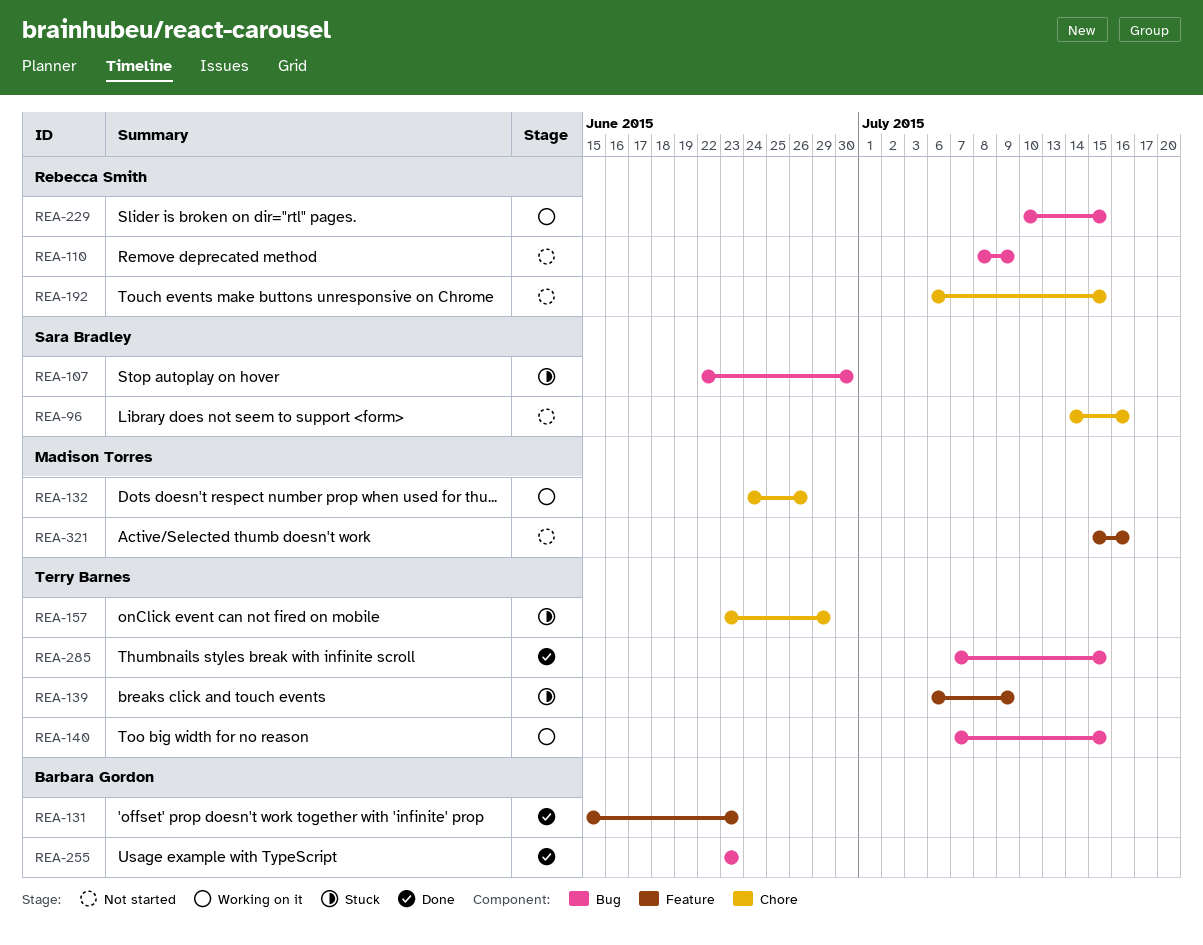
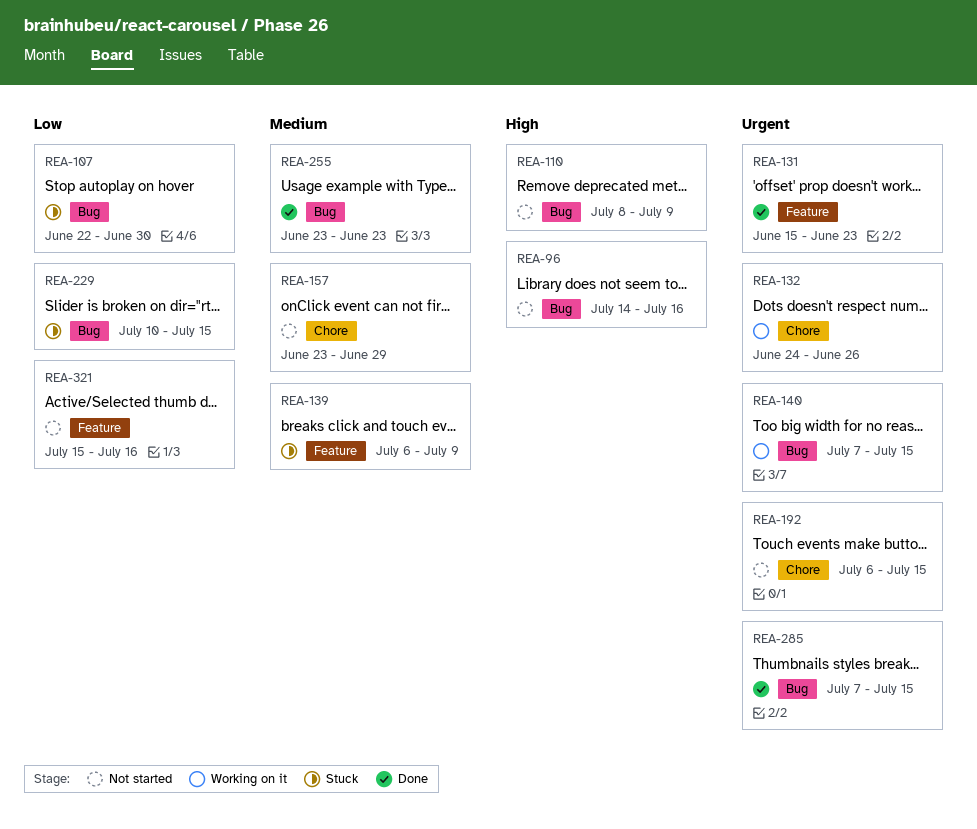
REA-96, label: Chore -> Bug
REA-157, status: Stuck -> Not started
REA-229, status: Working on it -> Stuck

